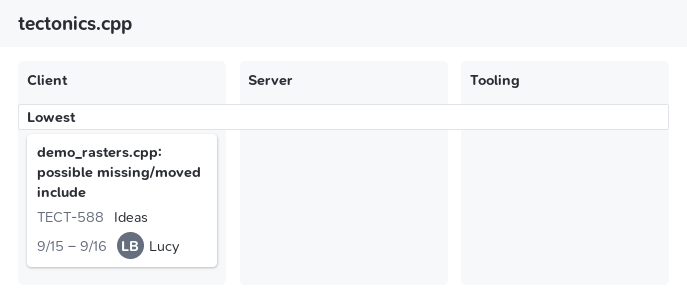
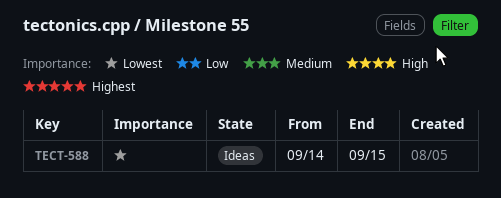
TECT-588, start: Sep 15 -> Sep 14
TECT-588, due: Sep 16 -> Sep 15

